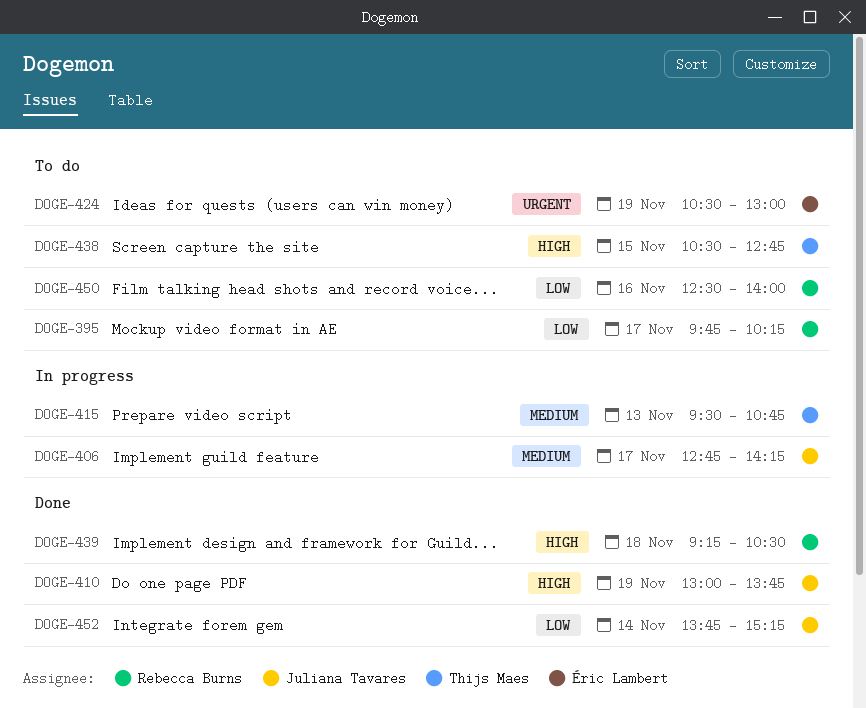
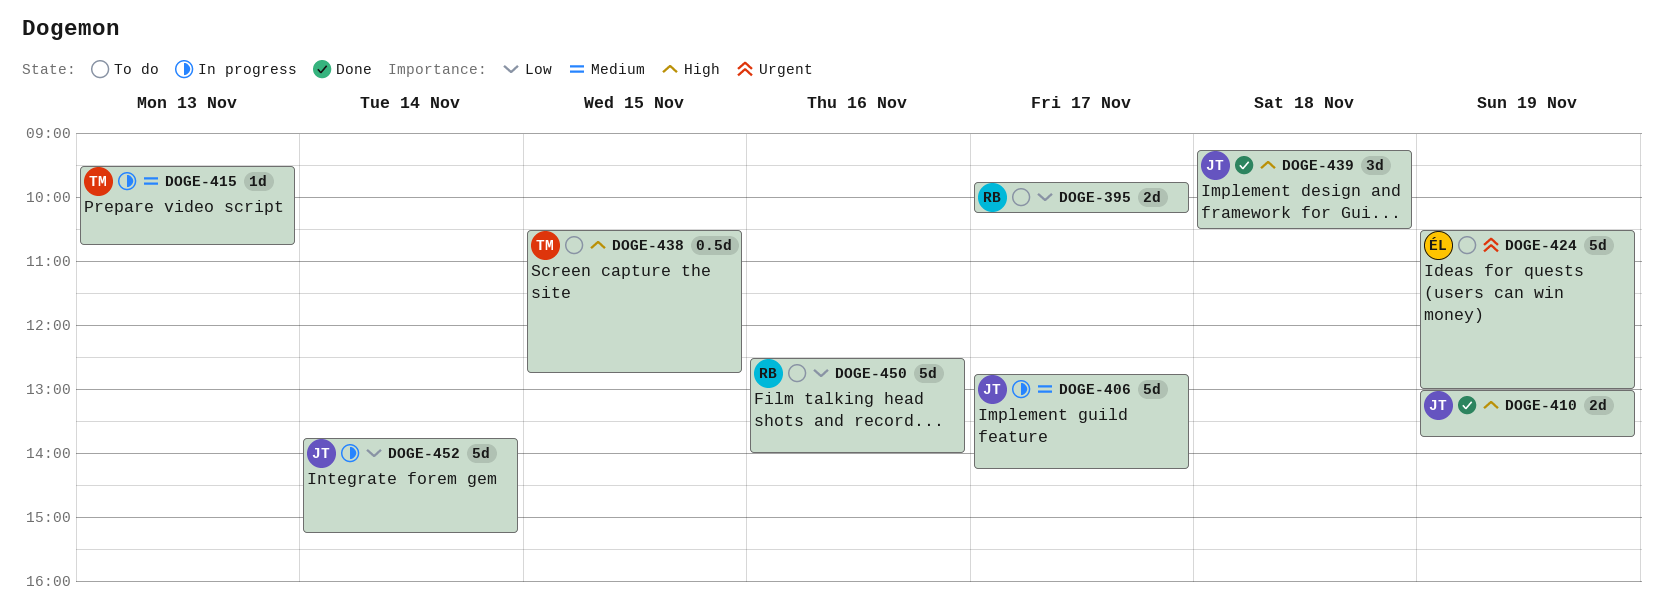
DOGE-439, owner: Rebecca Burns -> Juliana Tavares
DOGE-452, status: Done -> In progress

